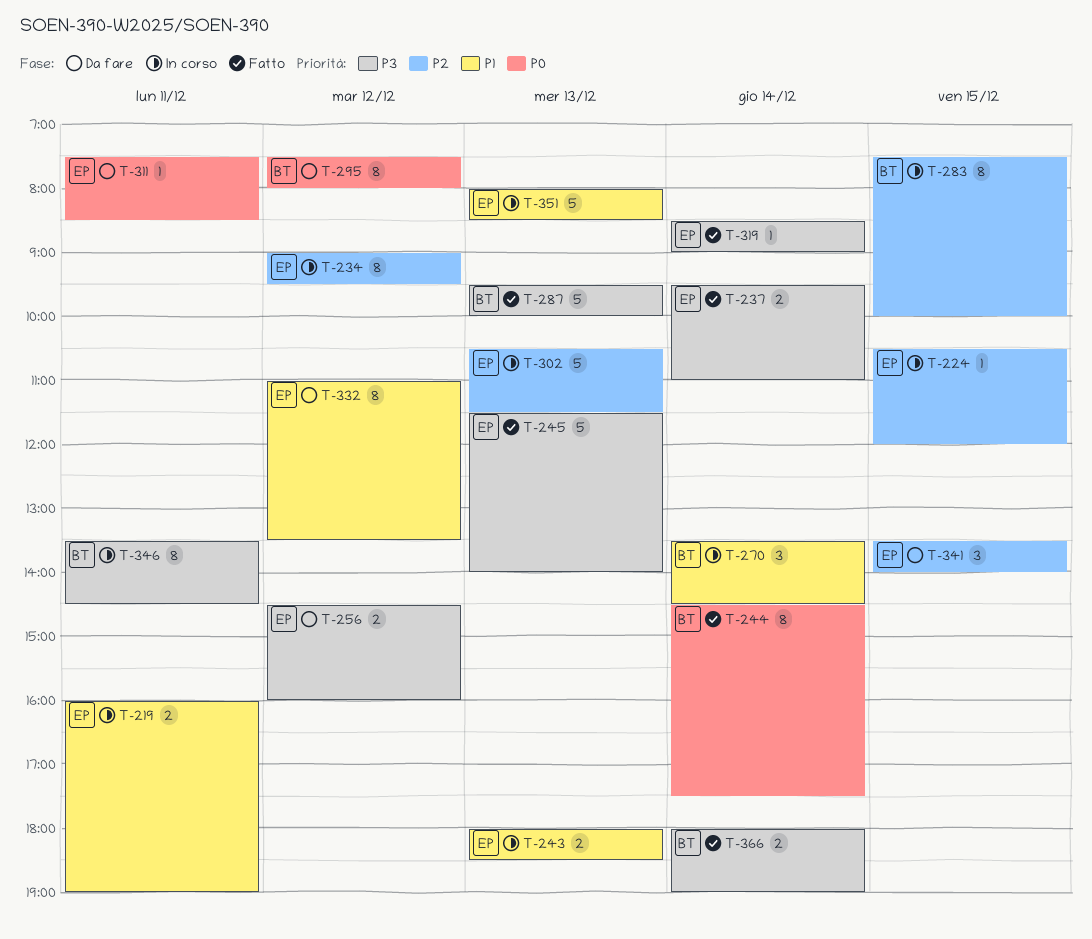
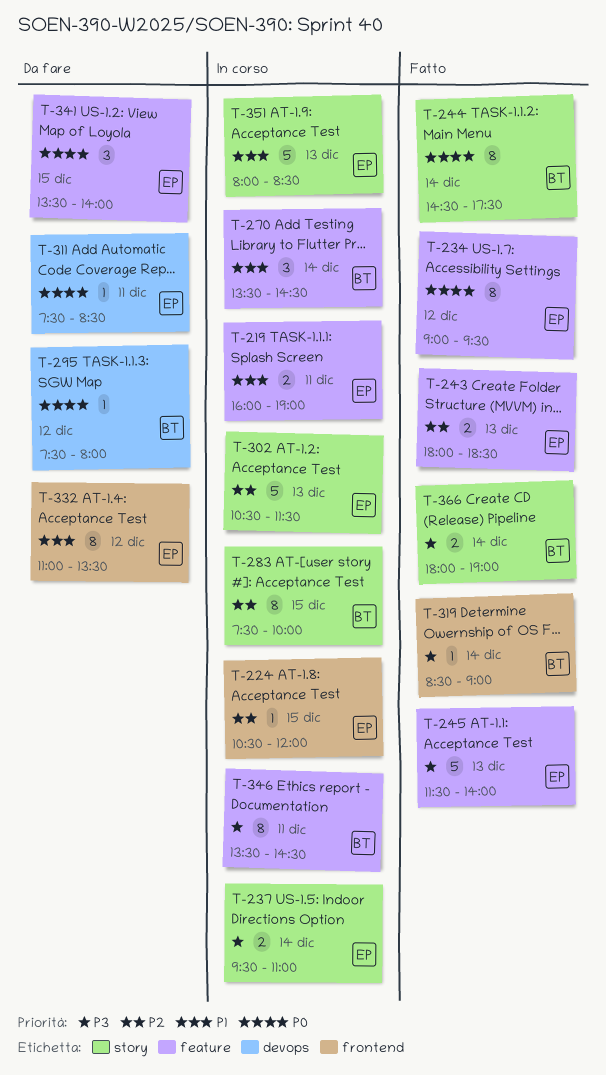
T-234, status: In corso -> Fatto
T-234, priority: P2 -> P0
T-237, status: Fatto -> In corso
T-243, status: In corso -> Fatto
T-243, priority: P1 -> P2
T-256: present -> none
T-287: present -> none
T-295, estimate: 8 -> 1
T-319, owner: EP -> BT
T-341, priority: P2 -> P0

